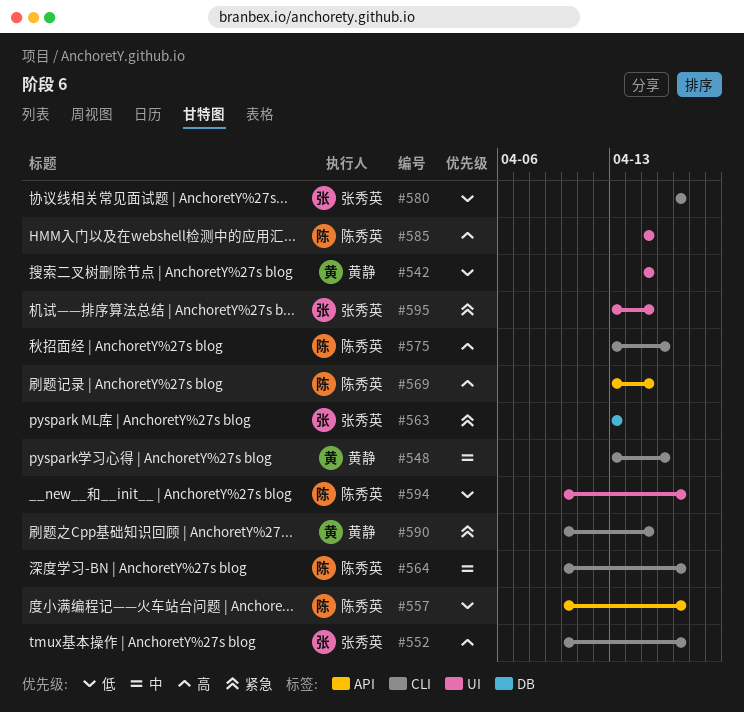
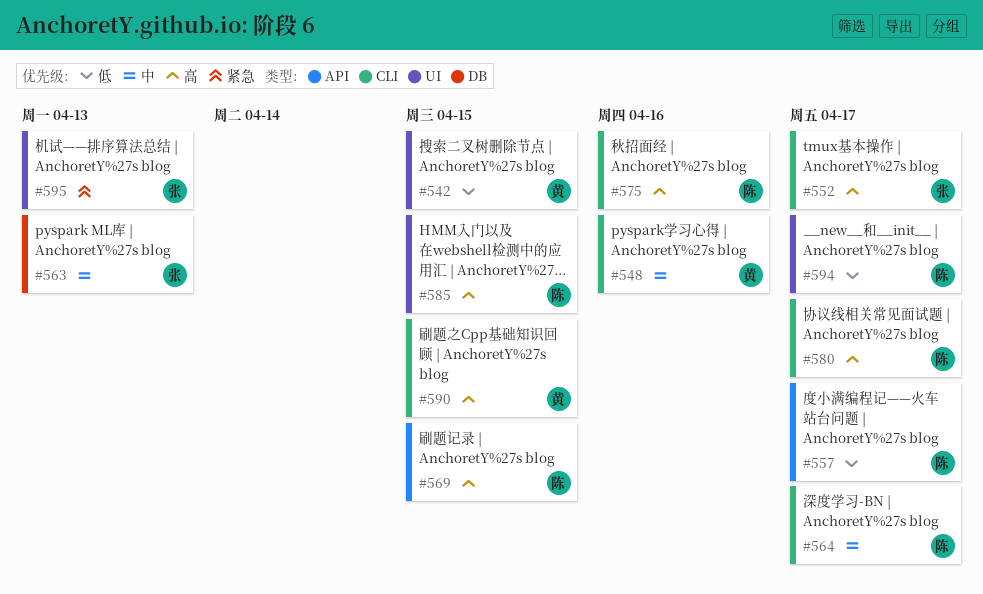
#563, priority: 紧急 -> 中
#580, owner: 张秀英 -> 陈秀英
#580, priority: 低 -> 高
#590, priority: 紧急 -> 高
#595, due: Apr 15 -> Apr 13

